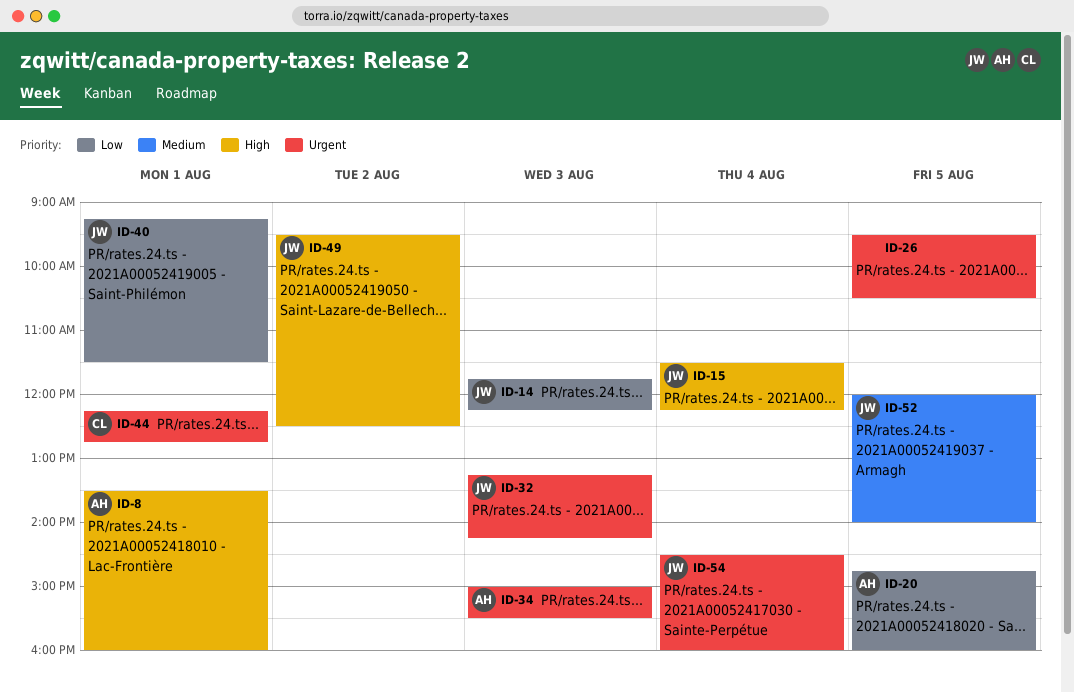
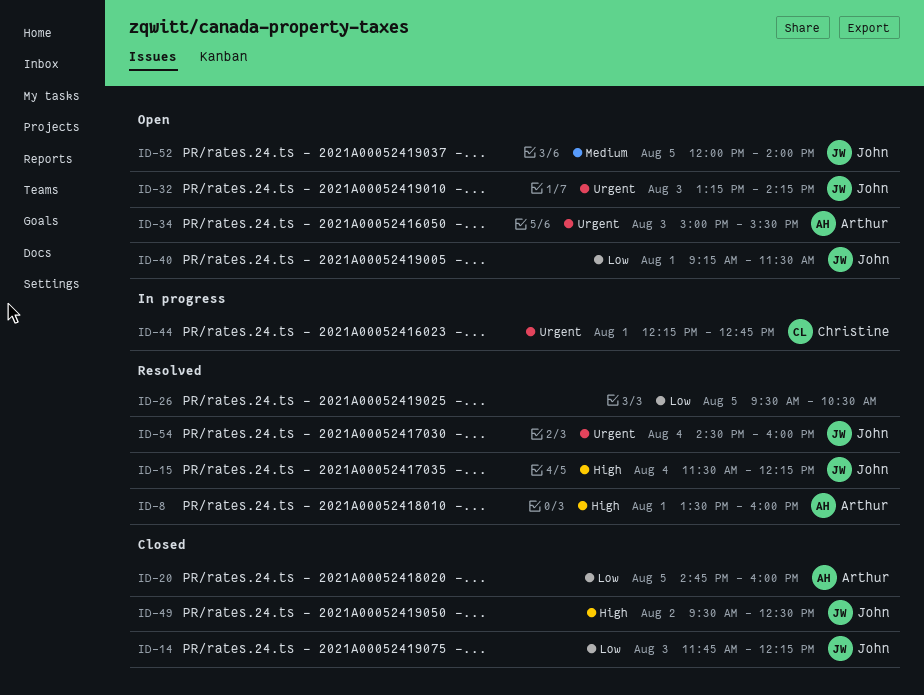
ID-26, priority: Urgent -> Low

